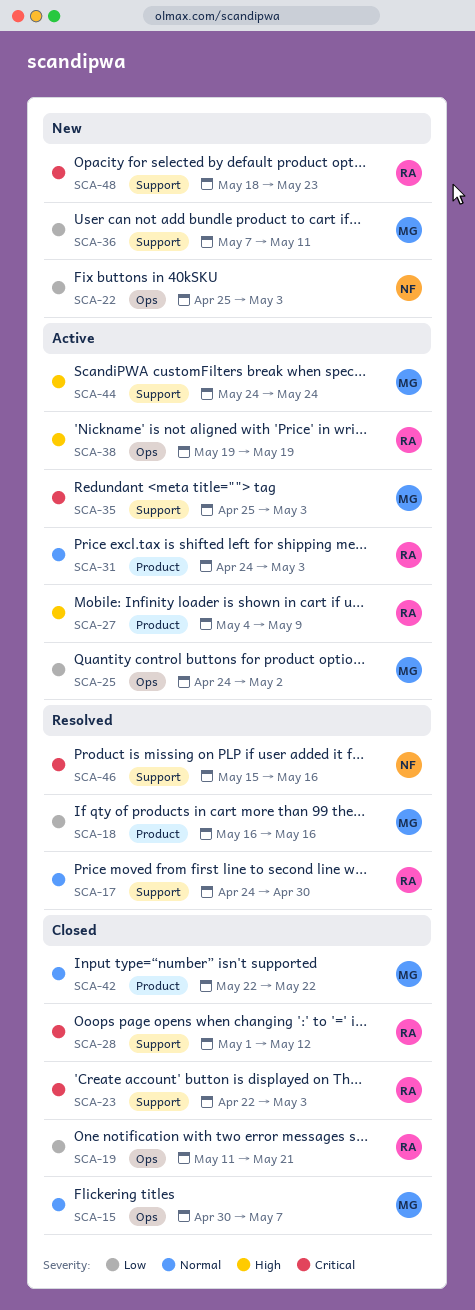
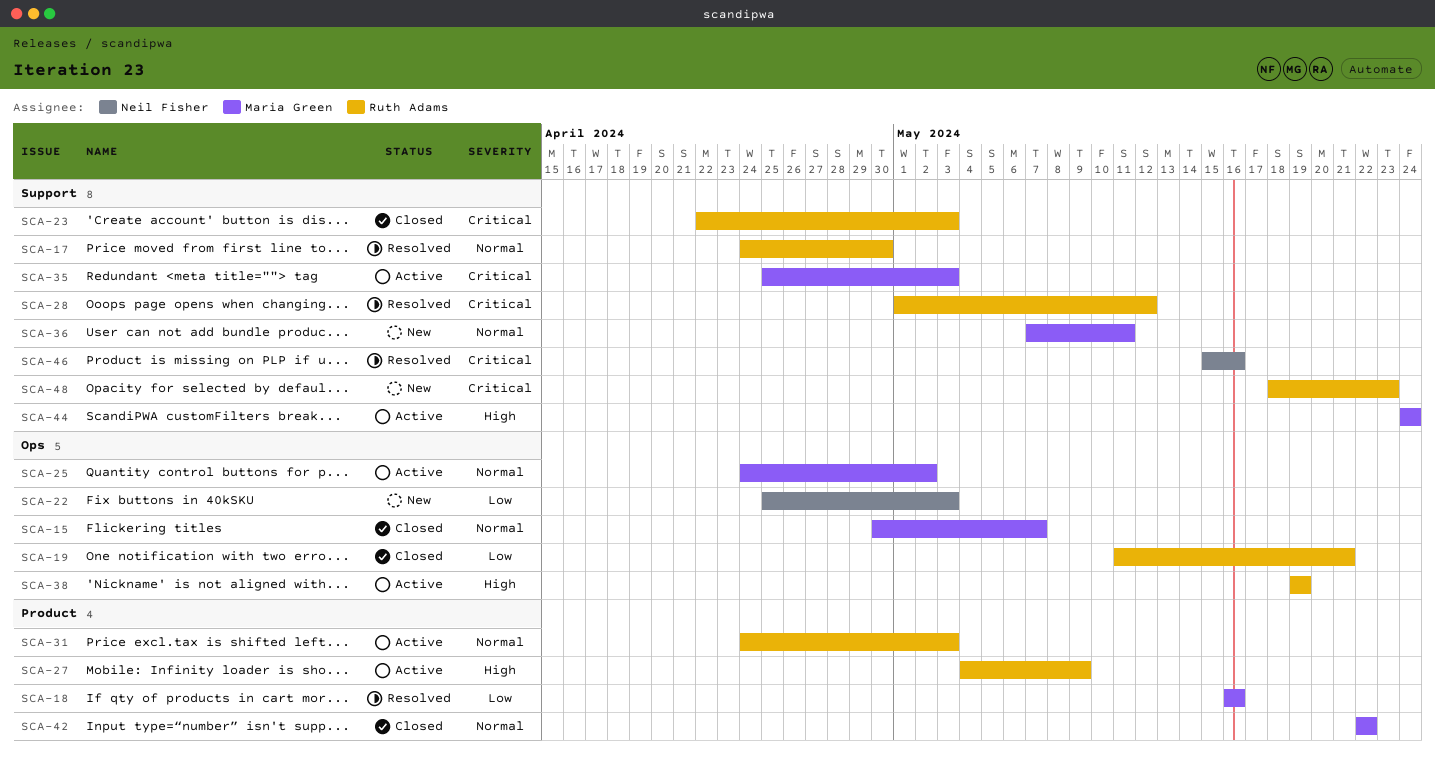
SCA-25, priority: Low -> Normal
SCA-28, status: Closed -> Resolved
SCA-36, priority: Low -> Normal

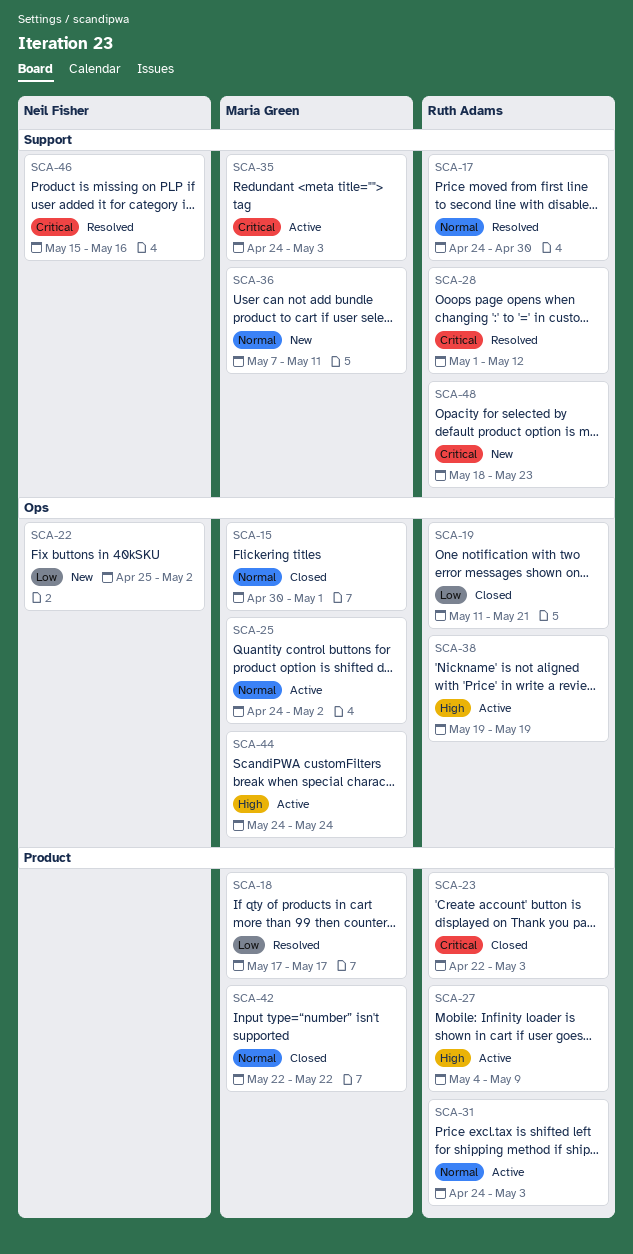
SCA-15, due: May 7 -> May 1
SCA-18, start: May 16 -> May 17
SCA-18, due: May 16 -> May 17
SCA-22, due: May 3 -> May 2
SCA-23, label: Support -> Product
SCA-35, start: Apr 25 -> Apr 24
SCA-44, label: Support -> Ops

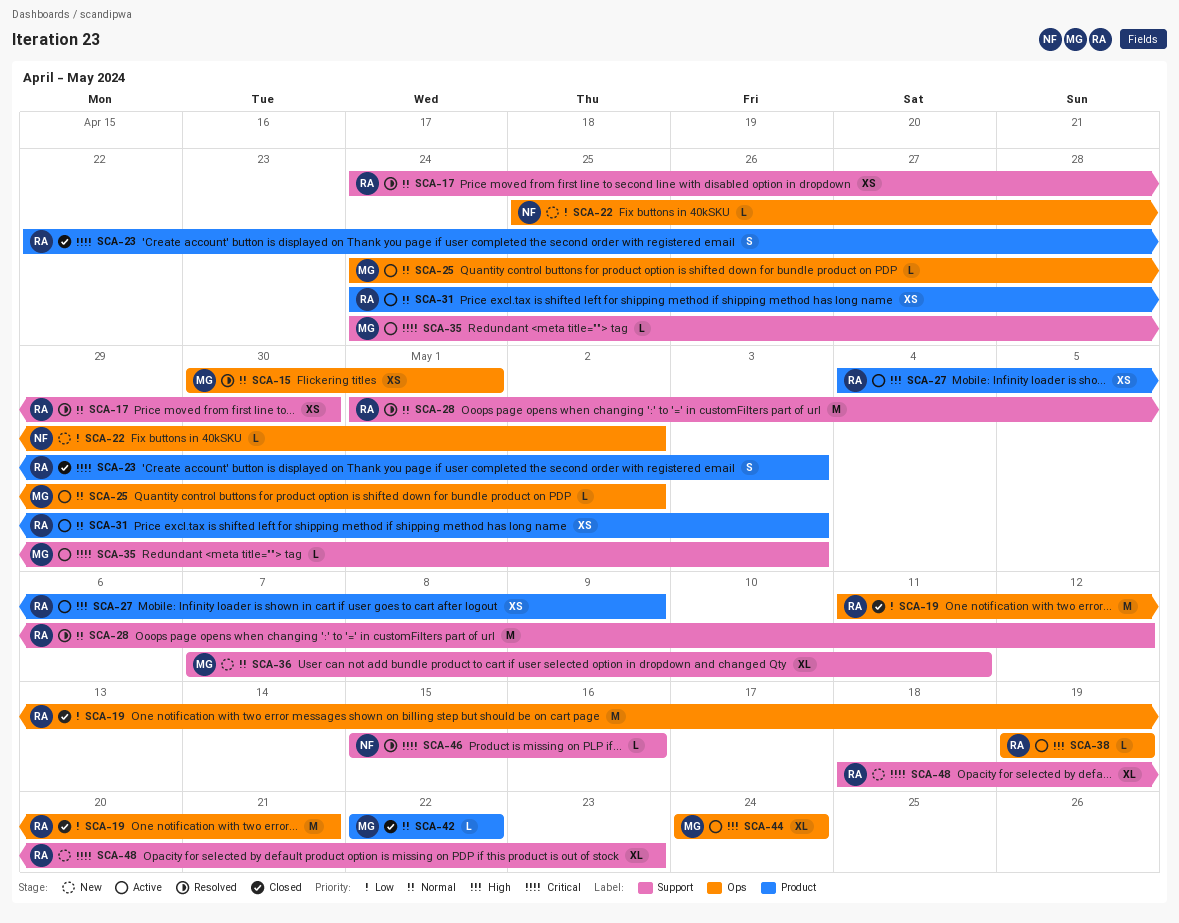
SCA-15, status: Closed -> Resolved
SCA-18: present -> none
SCA-28, priority: Critical -> Normal

